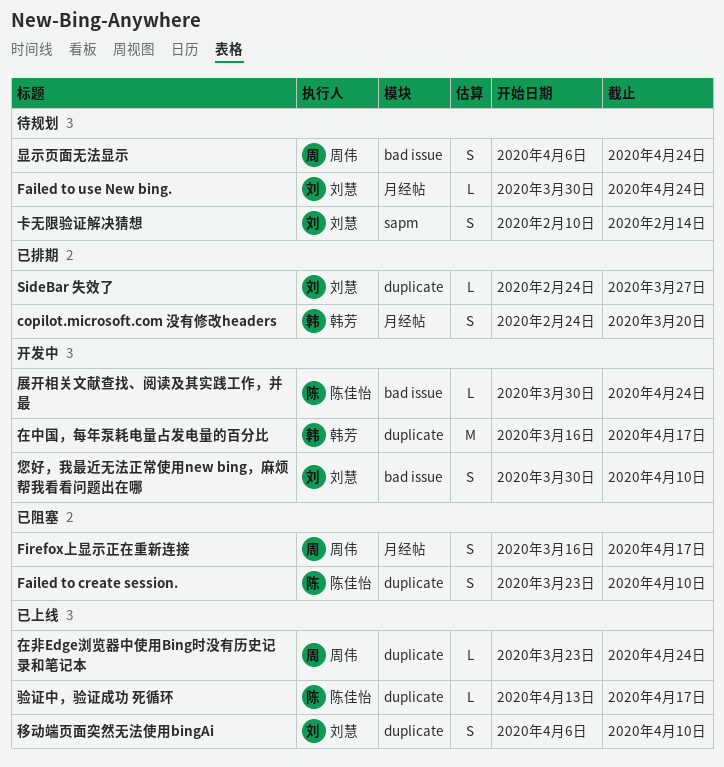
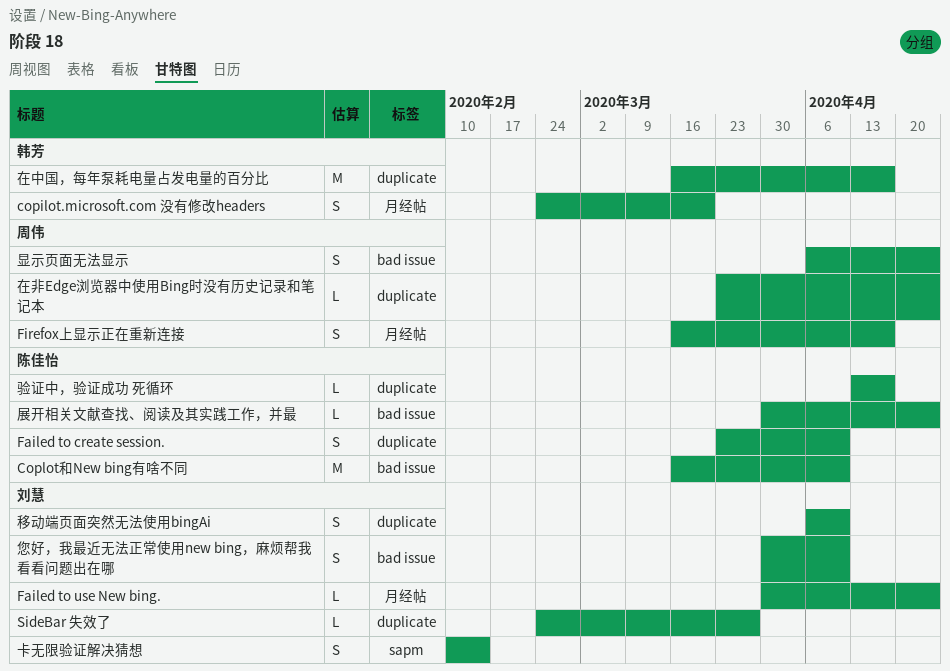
Coplot和New bing有啥不同: none -> present

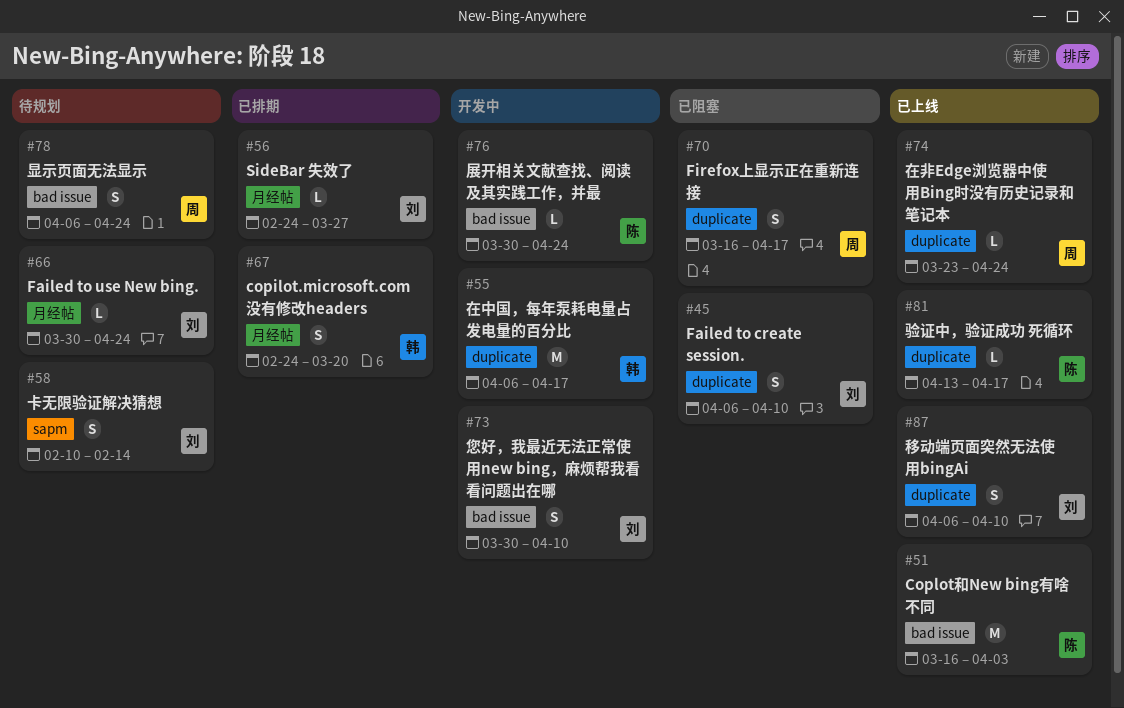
Coplot和New bing有啥不同, due: Apr 10 -> Apr 3
Failed to create session., owner: 陈佳怡 -> 刘慧
Failed to create session., start: Mar 23 -> Apr 6
Firefox上显示正在重新连接, label: 月经帖 -> duplicate
SideBar 失效了, label: duplicate -> 月经帖
在中国，每年泵耗电量占发电量的百分比, start: Mar 16 -> Apr 6

